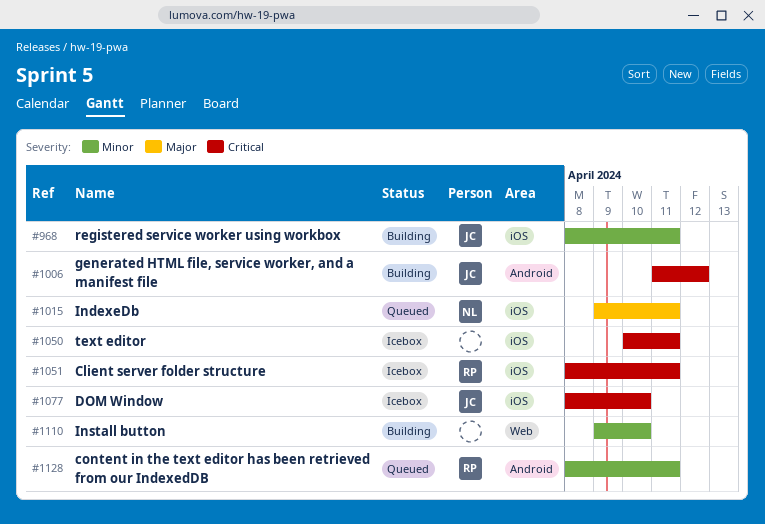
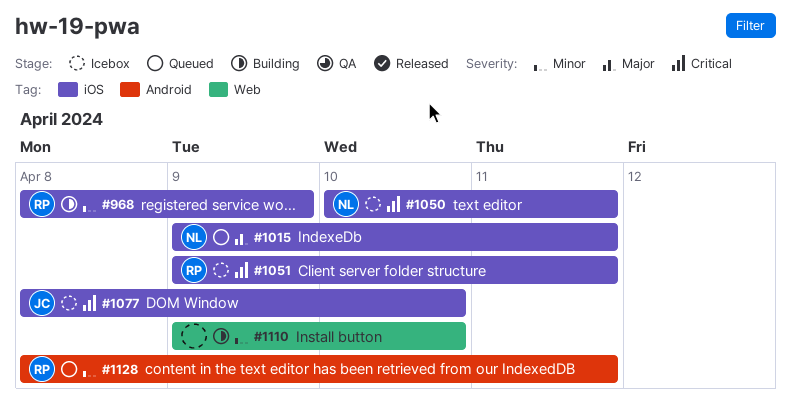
#968, owner: JC -> RP
#968, due: Apr 11 -> Apr 9
#1006: present -> none
#1050, owner: none -> NL
#1051, start: Apr 8 -> Apr 9

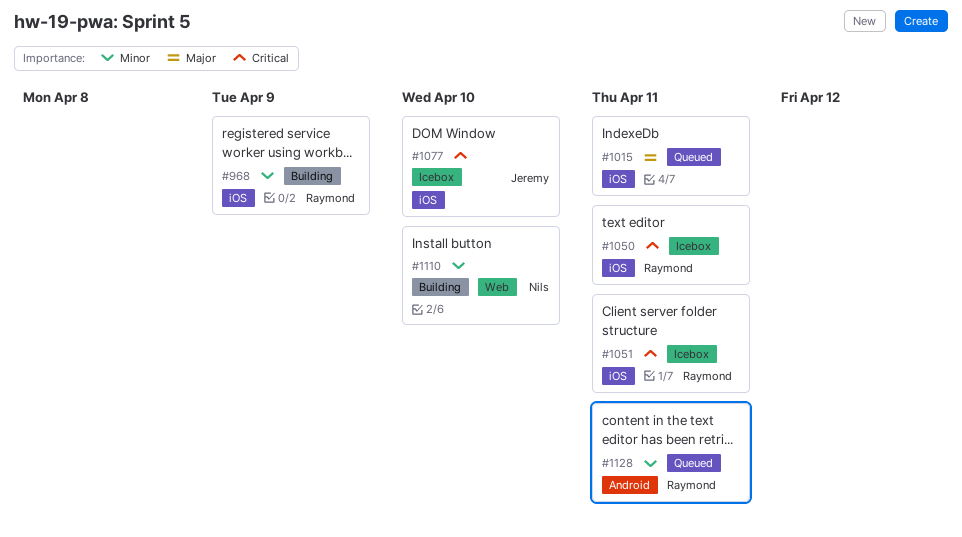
#1015, owner: Nils -> none
#1050, owner: Nils -> Raymond
#1110, owner: none -> Nils

